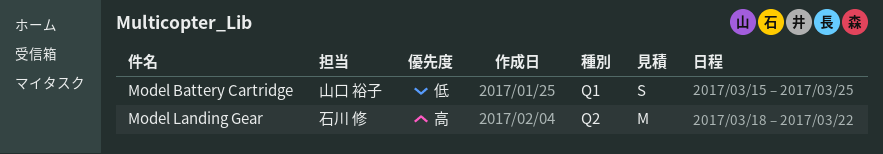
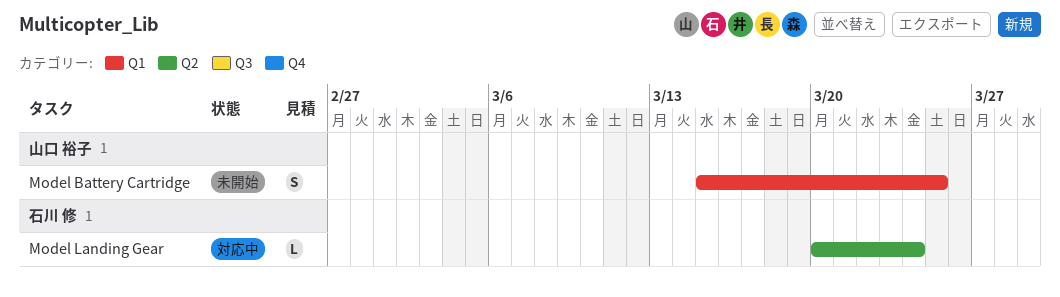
Model Landing Gear, estimate: M -> L
Model Landing Gear, start: Mar 18 -> Mar 20
Model Landing Gear, due: Mar 22 -> Mar 24

